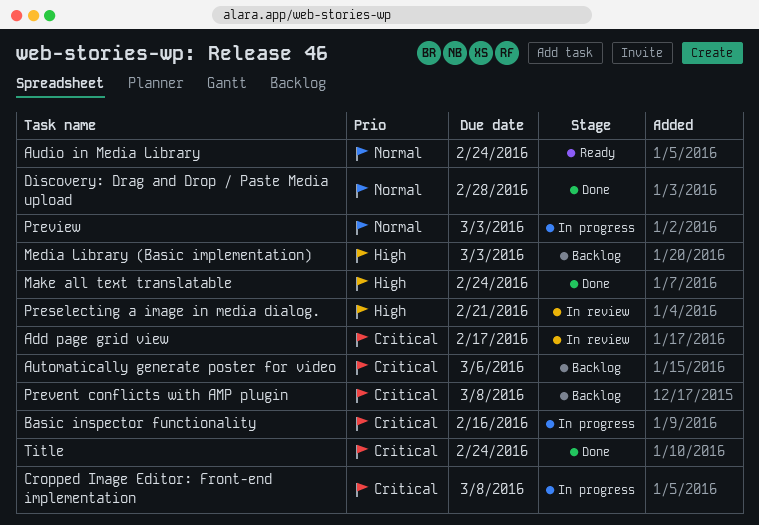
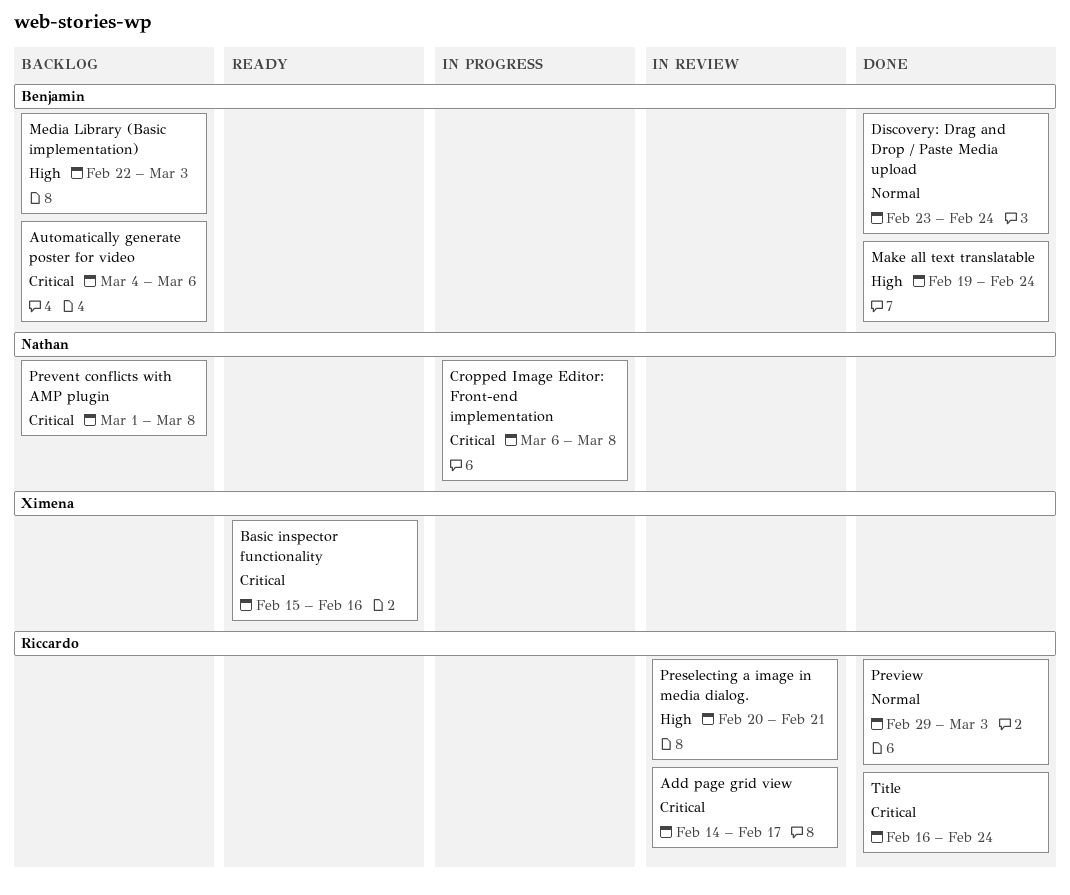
Audio in Media Library: present -> none
Basic inspector functionality, status: In progress -> Ready
Discovery: Drag and Drop / Paste Media upload, due: Feb 28 -> Feb 24
Preview, status: In progress -> Done

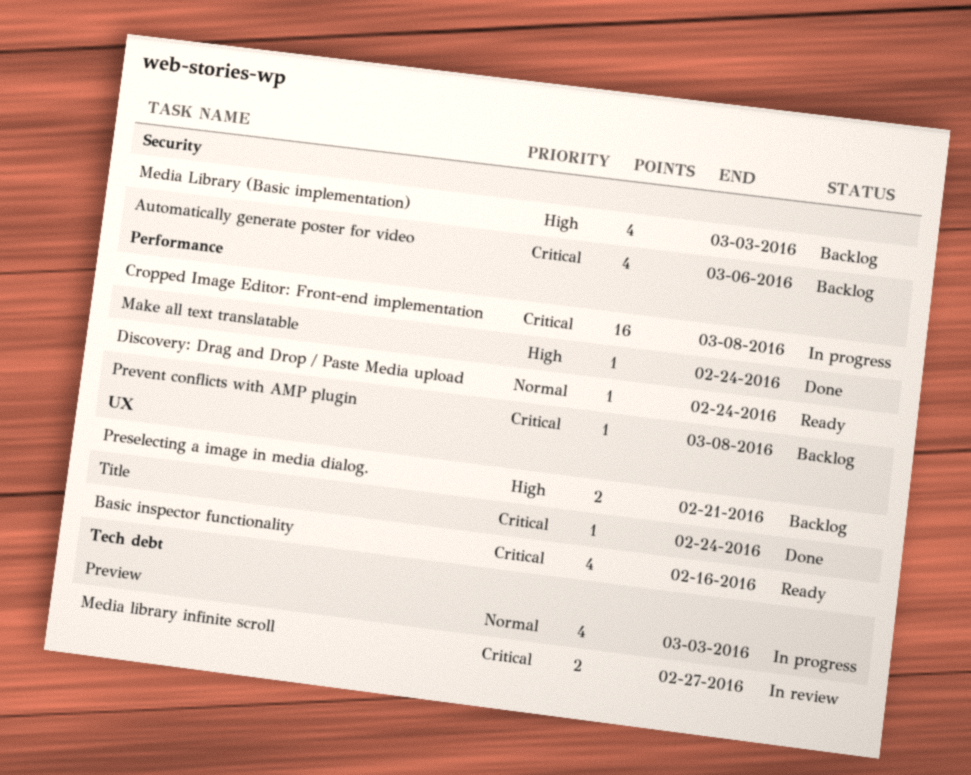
Add page grid view: present -> none
Discovery: Drag and Drop / Paste Media upload, status: Done -> Ready
Media library infinite scroll: none -> present
Preselecting a image in media dialog., status: In review -> Backlog
Preview, status: Done -> In progress

